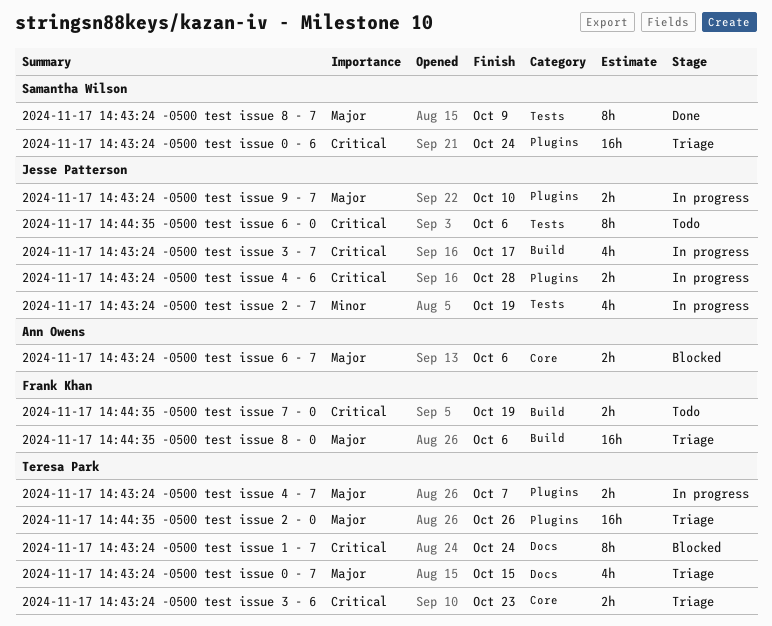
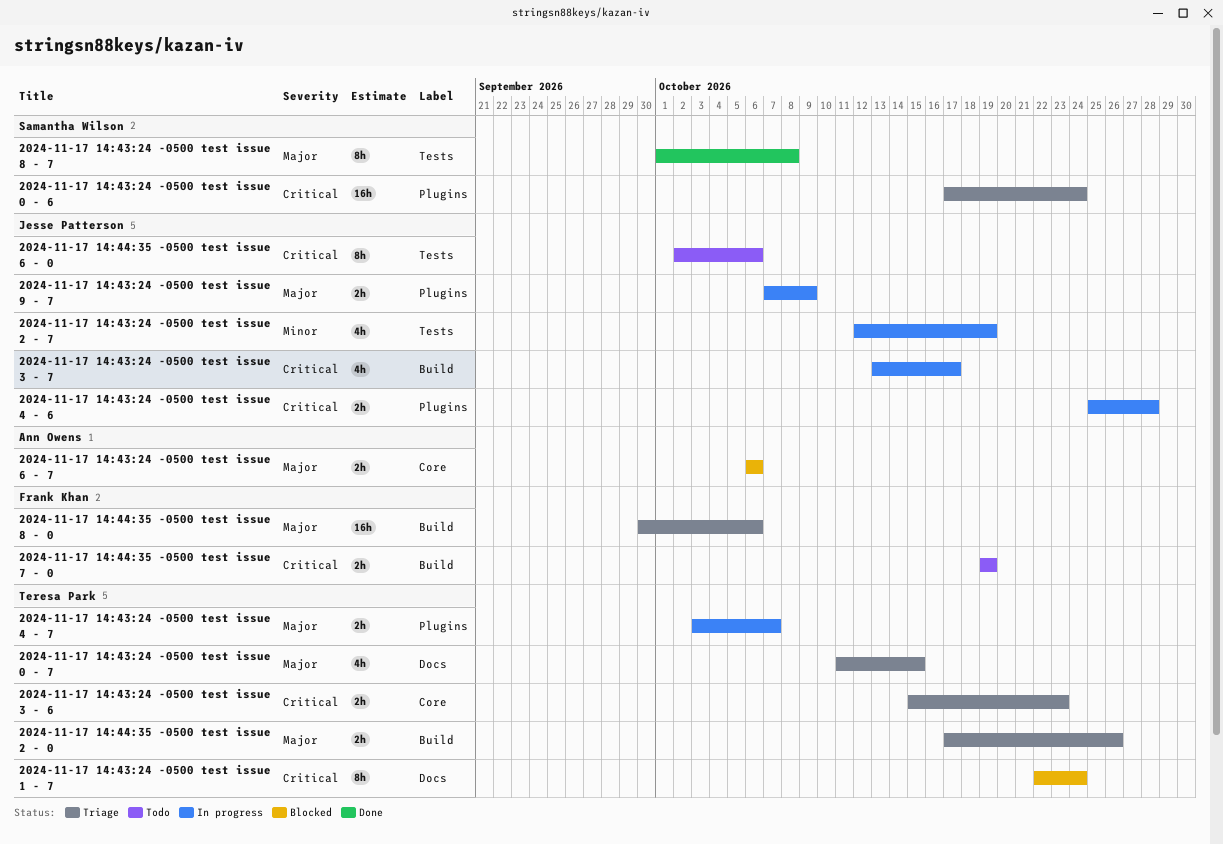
2024-11-17 14:43:24 -0500 test issue 8 - 7, due: Oct 9 -> Oct 8
2024-11-17 14:43:24 -0500 test issue 9 - 7, due: Oct 10 -> Oct 9
2024-11-17 14:44:35 -0500 test issue 2 - 0, label: Plugins -> Build
2024-11-17 14:44:35 -0500 test issue 2 - 0, estimate: 16h -> 2h

